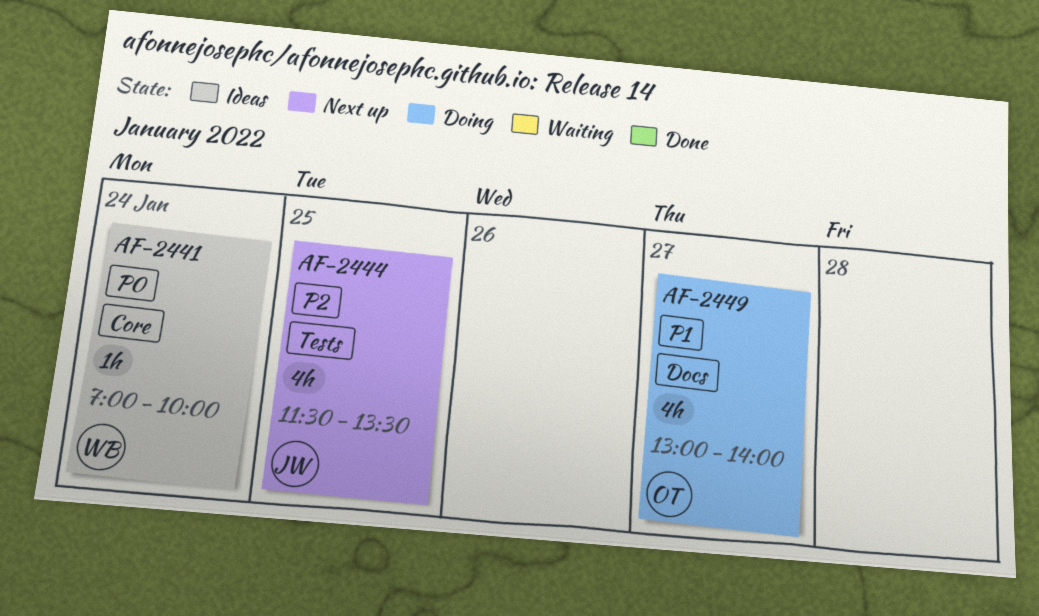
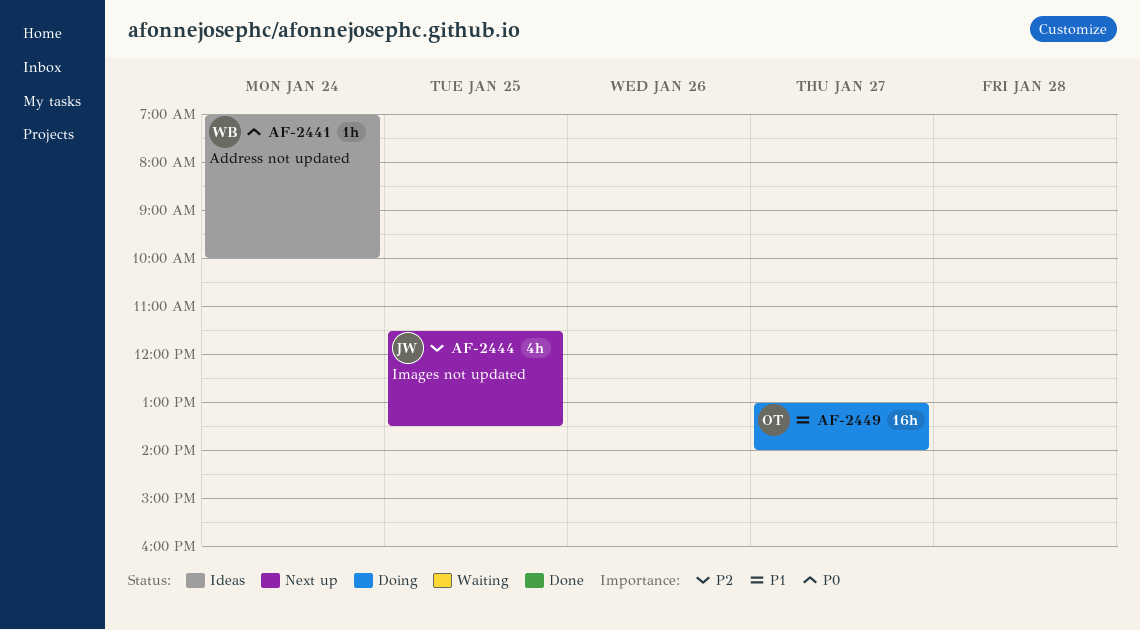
AF-2449, estimate: 4h -> 16h

